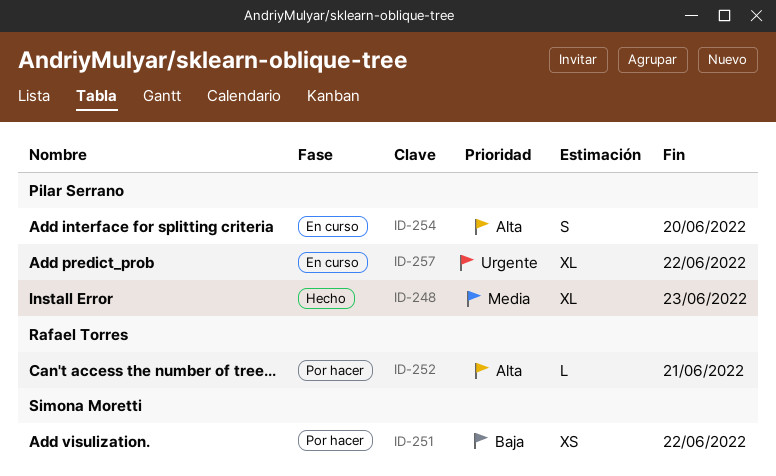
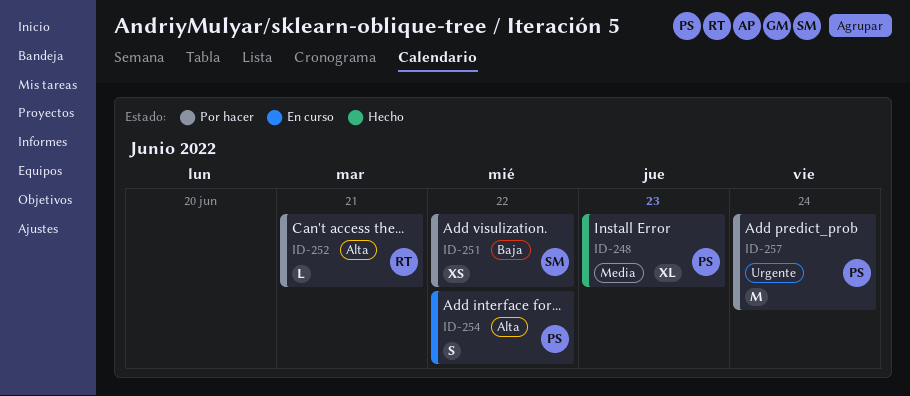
ID-254, due: Jun 20 -> Jun 22
ID-257, status: En curso -> Por hacer
ID-257, estimate: XL -> M
ID-257, due: Jun 22 -> Jun 24

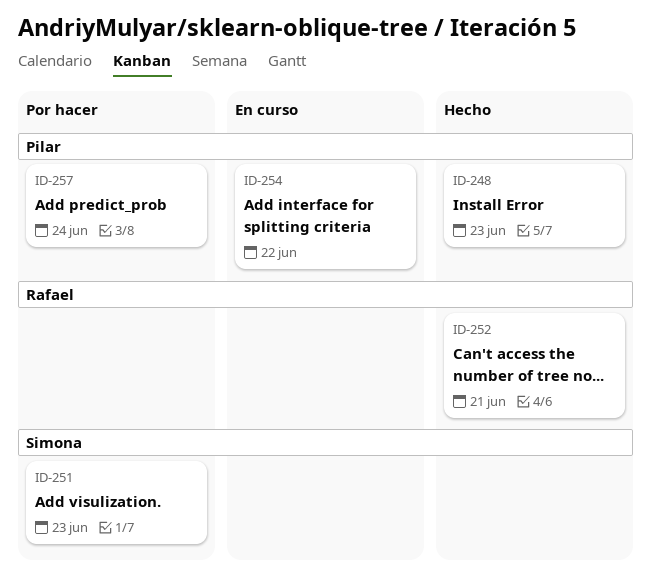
ID-251, due: Jun 22 -> Jun 23
ID-252, status: Por hacer -> Hecho

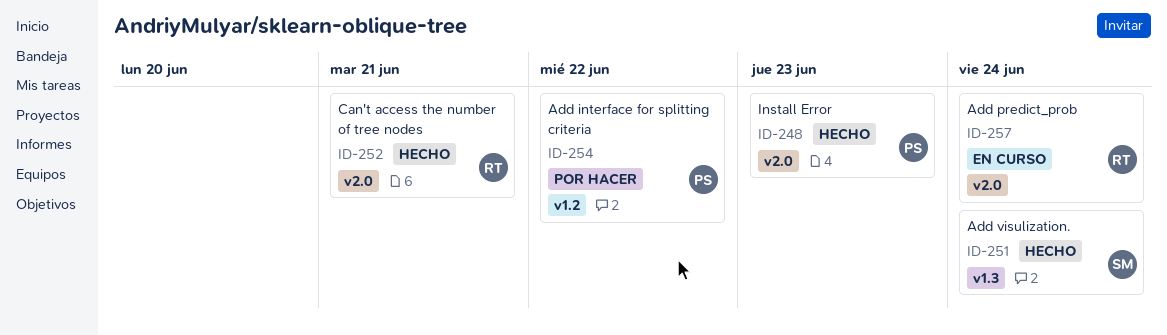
ID-251, status: Por hacer -> Hecho
ID-251, due: Jun 23 -> Jun 24
ID-254, status: En curso -> Por hacer
ID-257, status: Por hacer -> En curso
ID-257, owner: Pilar -> Rafael

